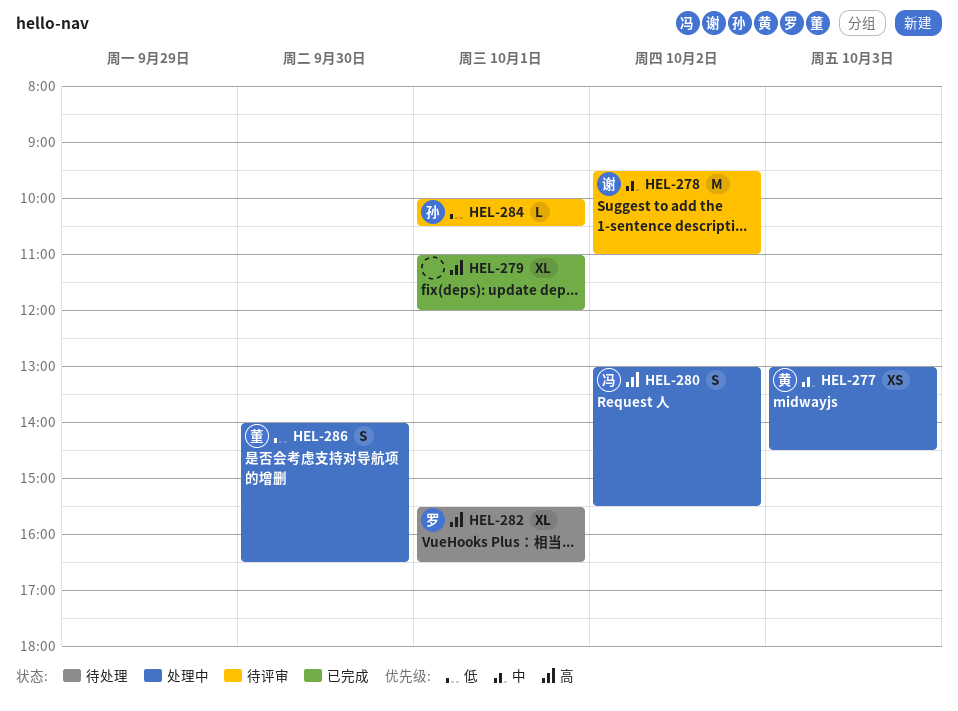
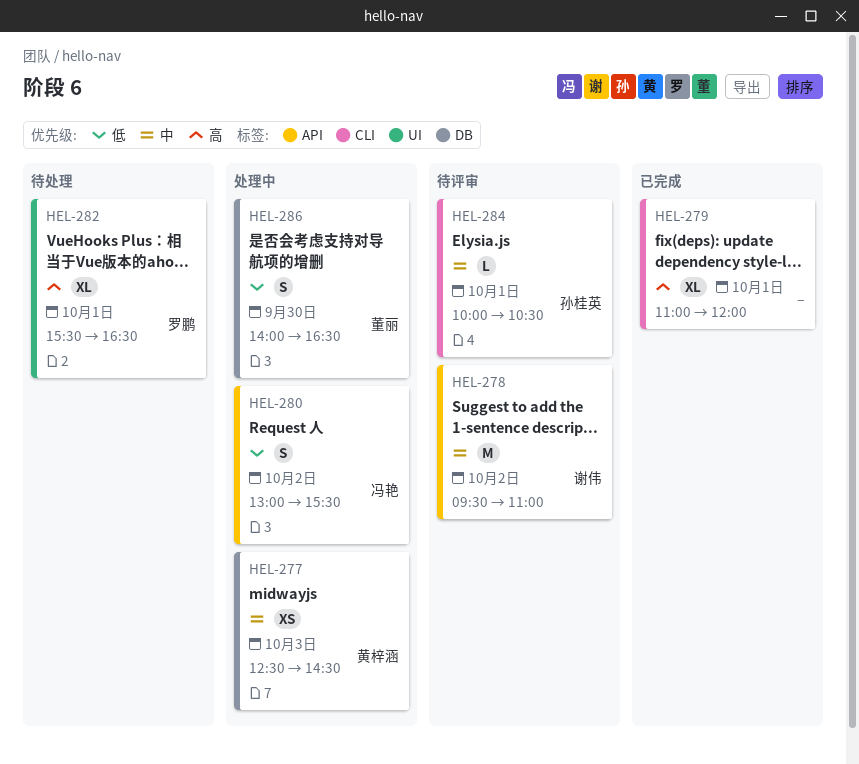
HEL-277, begins: 13:00 -> 12:30
HEL-280, priority: 高 -> 低
HEL-284, priority: 低 -> 中

